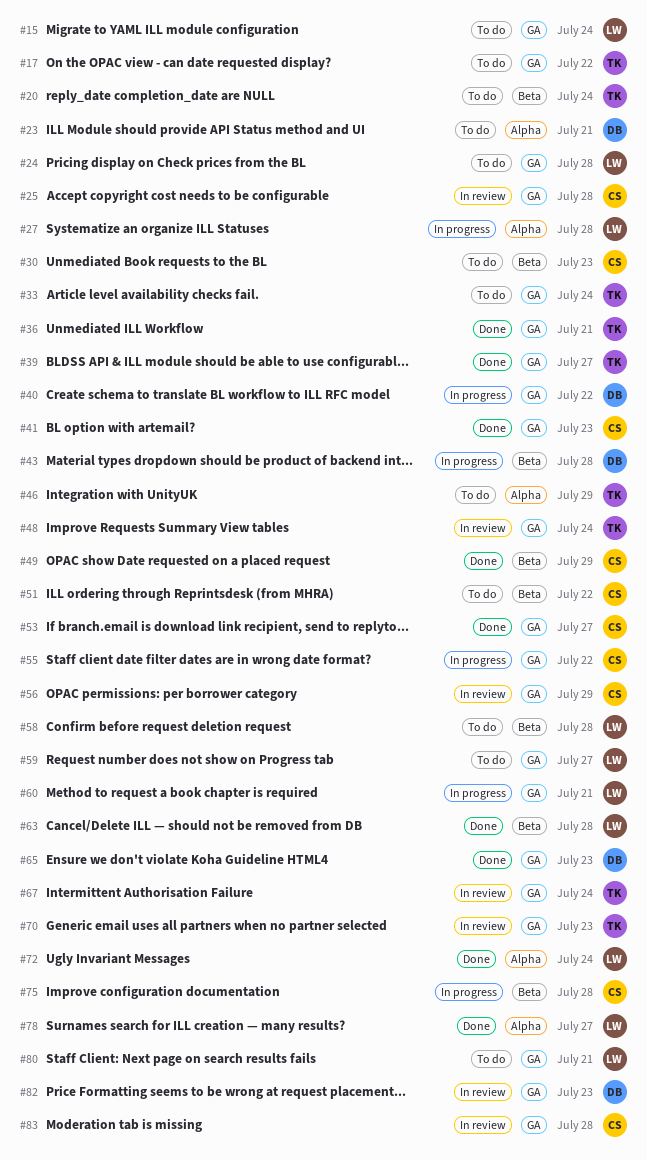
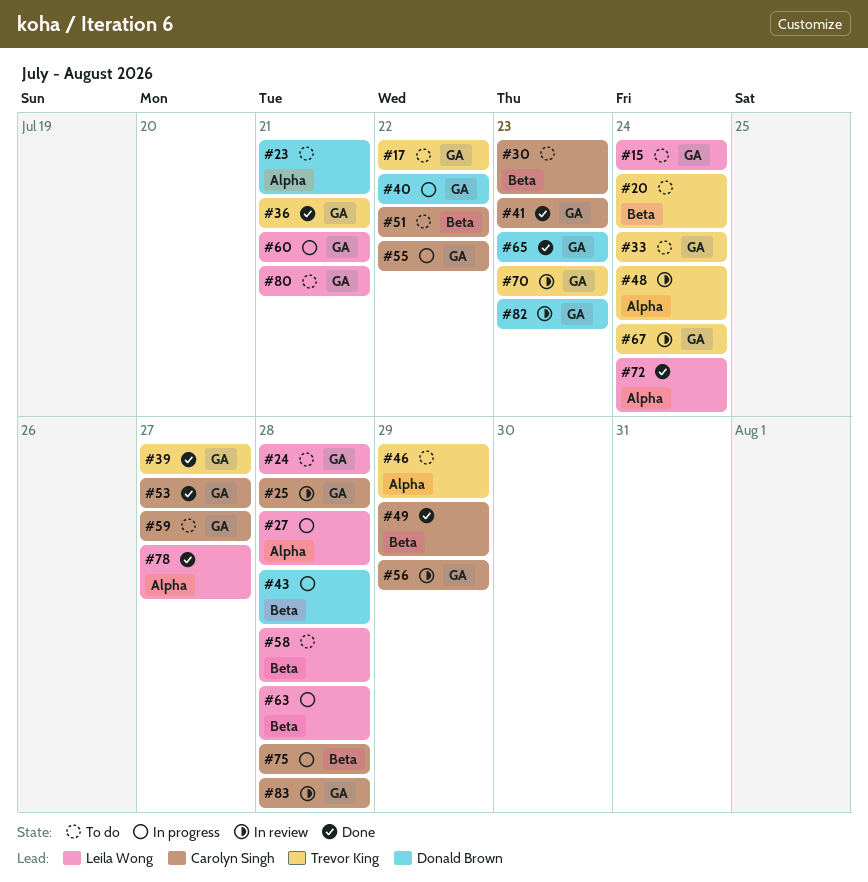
#48, label: GA -> Alpha
#59, owner: Leila Wong -> Carolyn Singh
#63, status: Done -> In progress

